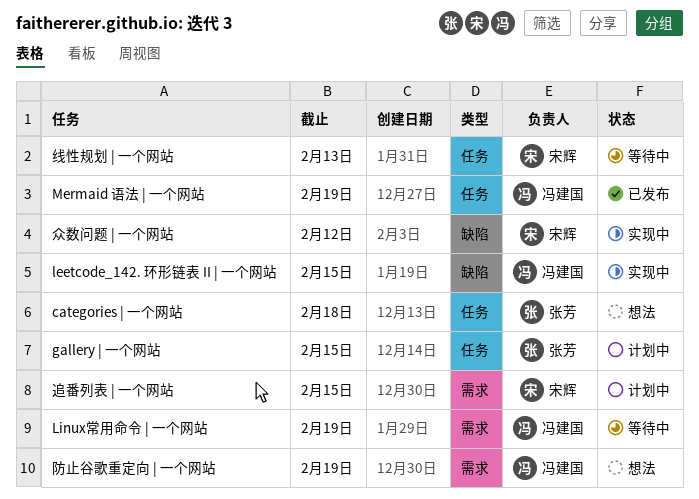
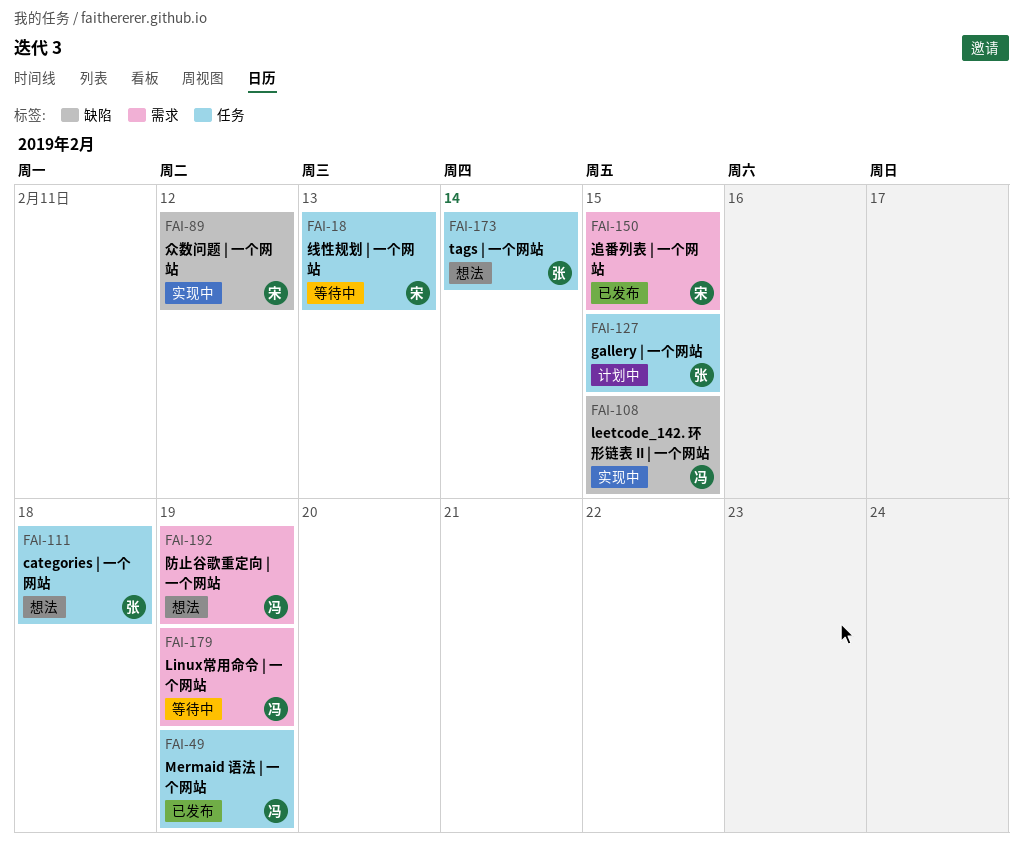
tags | 一个网站: none -> present
追番列表 | 一个网站, status: 计划中 -> 已发布

